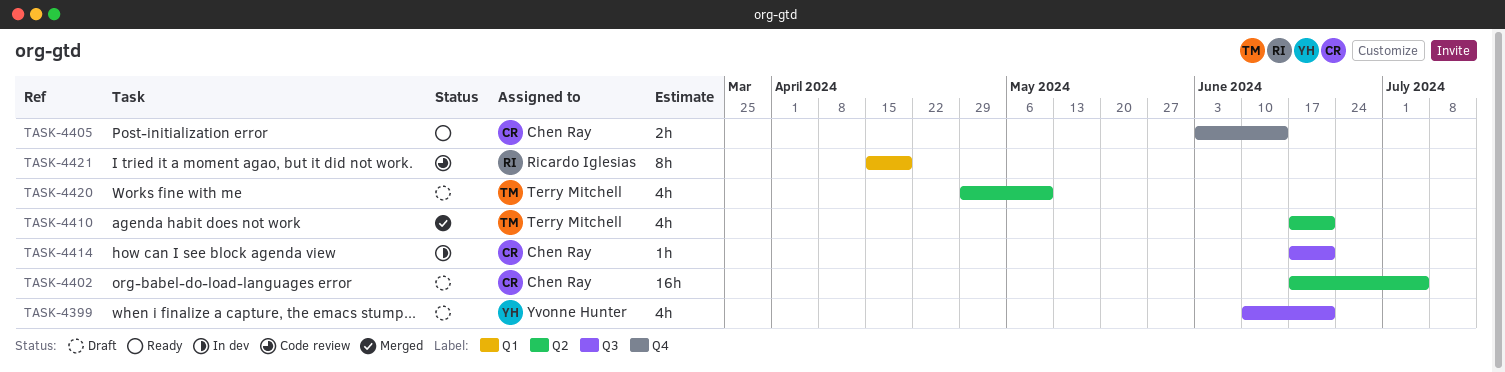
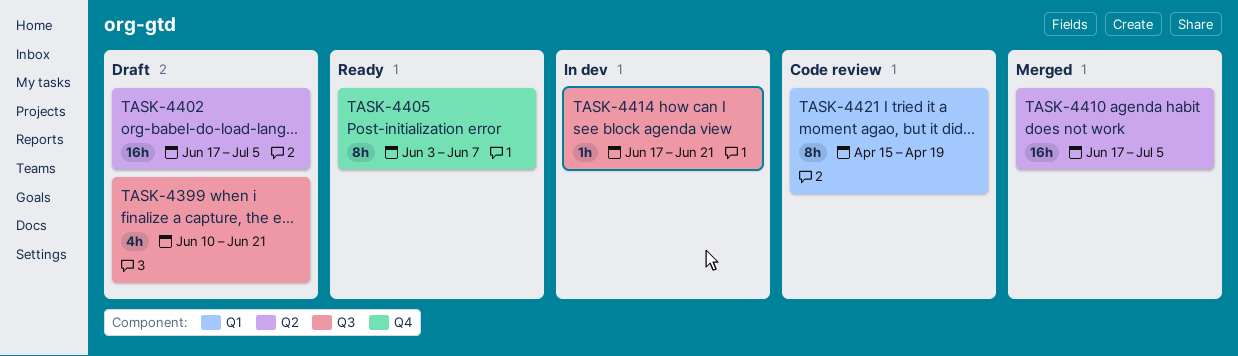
TASK-4405, estimate: 2h -> 8h
TASK-4405, due: Jun 14 -> Jun 7
TASK-4410, estimate: 4h -> 16h
TASK-4410, due: Jun 21 -> Jul 5
TASK-4420: present -> none

